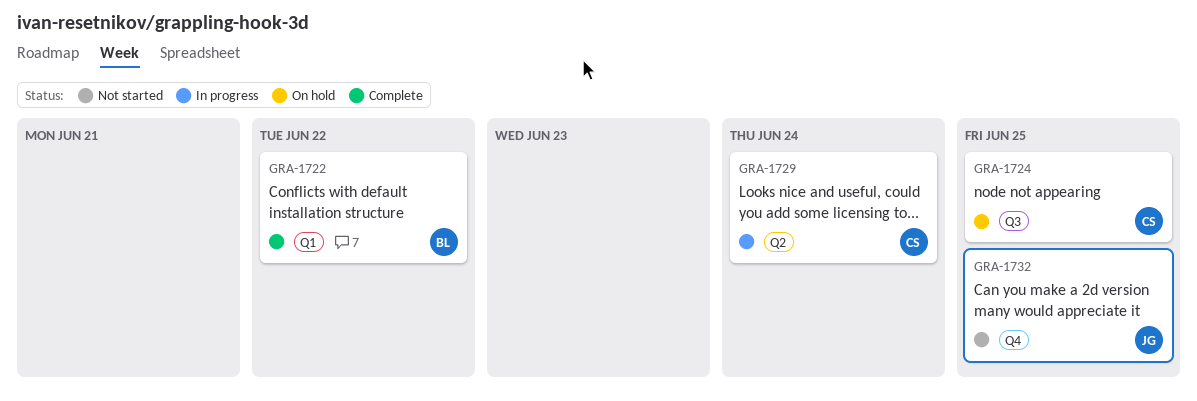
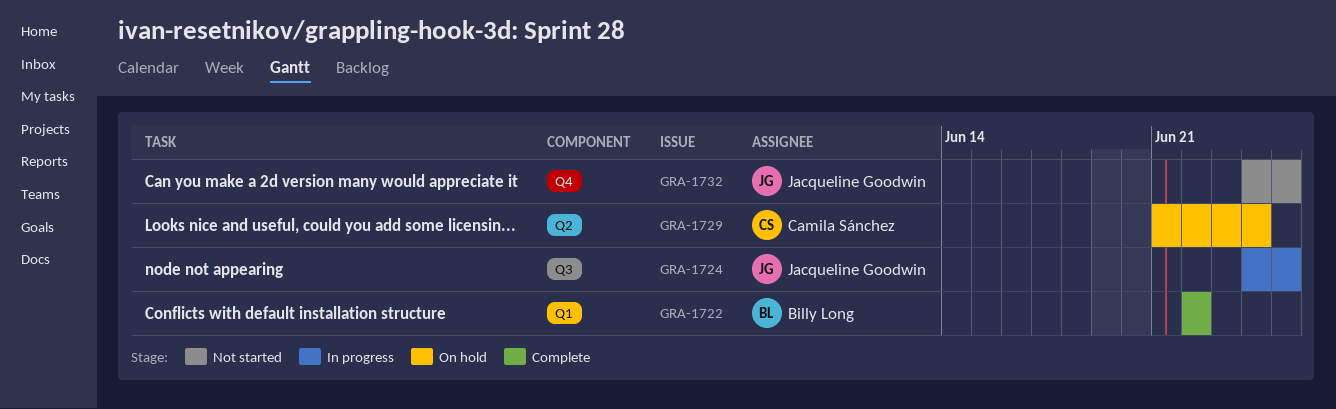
GRA-1724, status: On hold -> In progress
GRA-1724, owner: Camila Sánchez -> Jacqueline Goodwin
GRA-1729, status: In progress -> On hold

